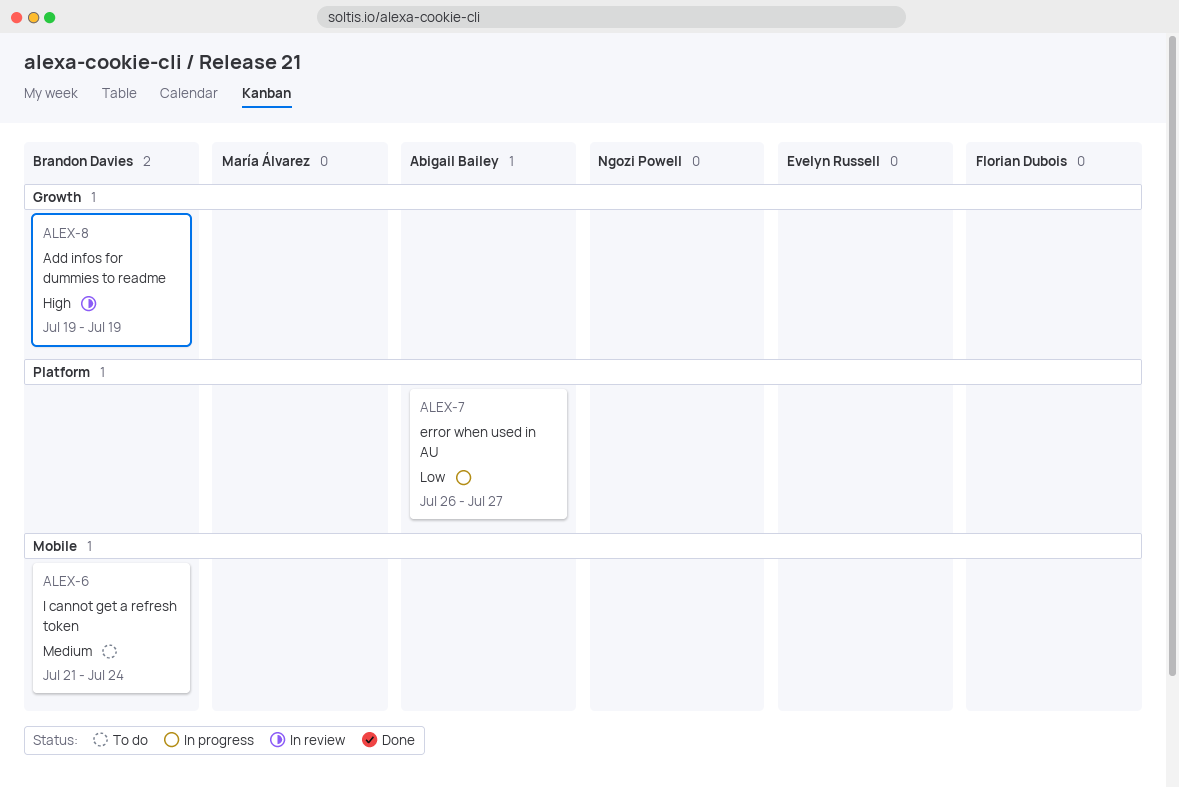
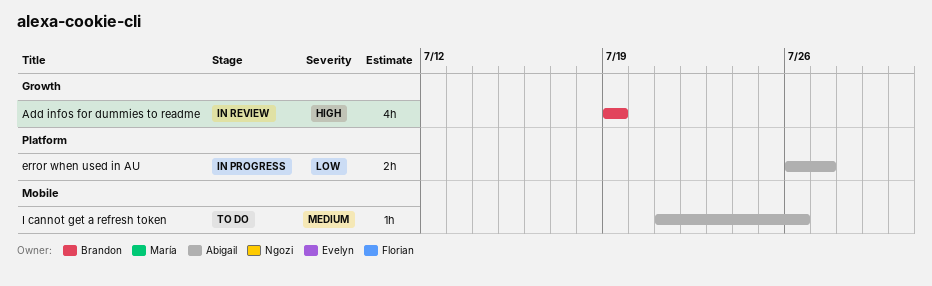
I cannot get a refresh token, owner: Brandon Davies -> Abigail Bailey
I cannot get a refresh token, due: Jul 24 -> Jul 26

